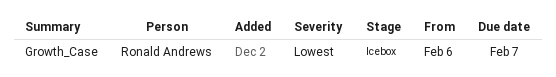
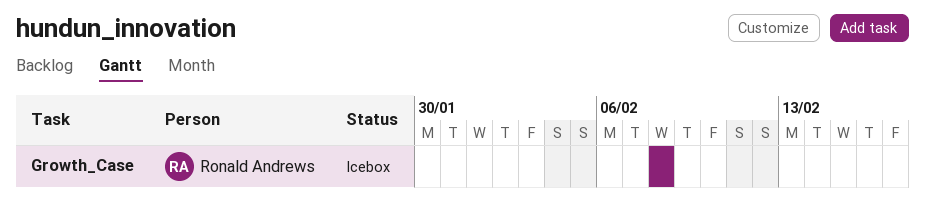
Growth_Case, start: Feb 6 -> Feb 8
Growth_Case, due: Feb 7 -> Feb 8

